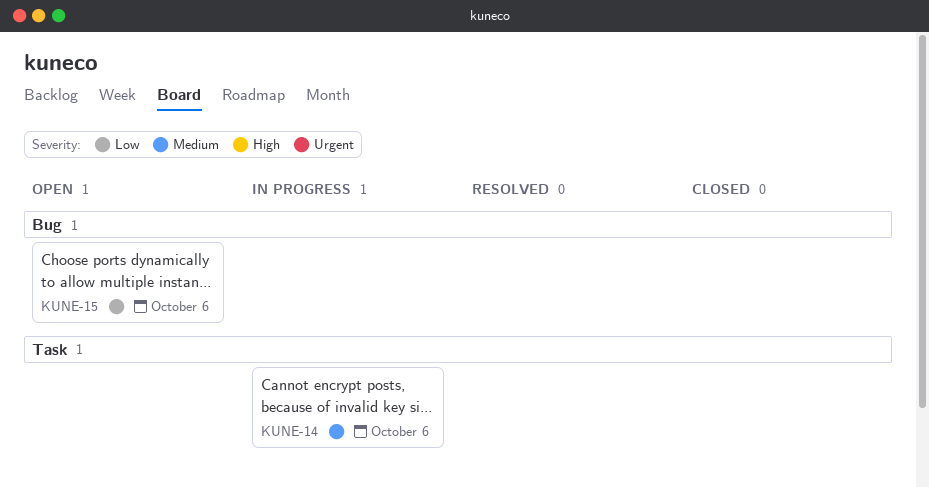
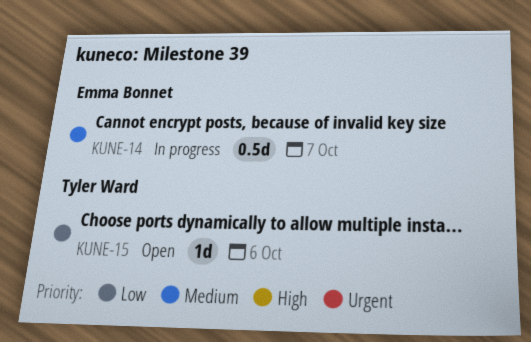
KUNE-14, due: Oct 6 -> Oct 7

